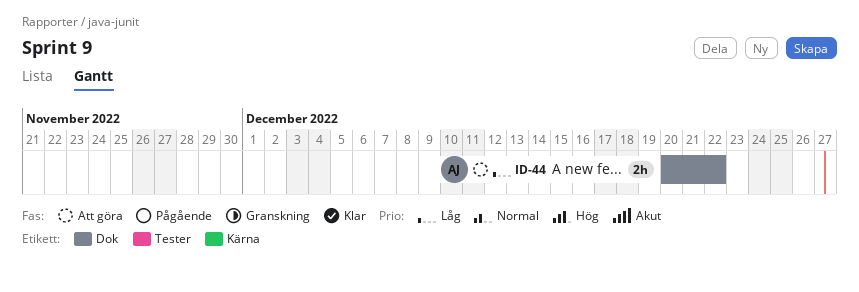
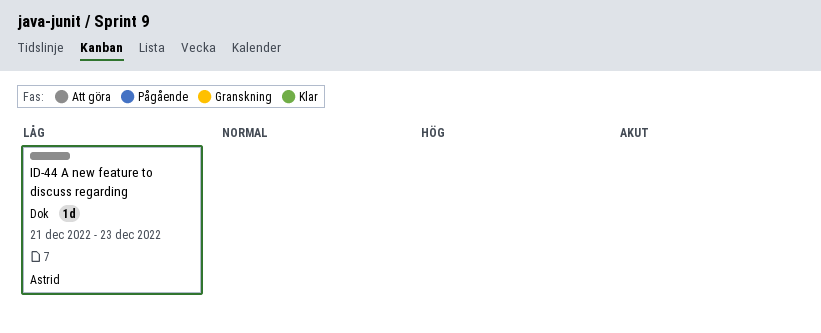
ID-44, estimate: 2h -> 1d
ID-44, start: Dec 20 -> Dec 21
ID-44, due: Dec 22 -> Dec 23

